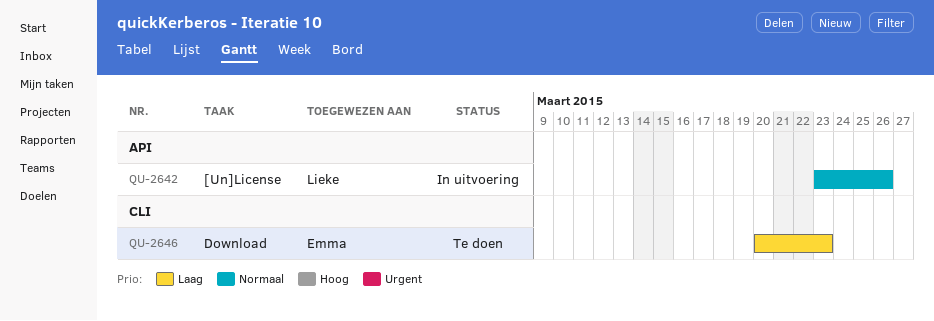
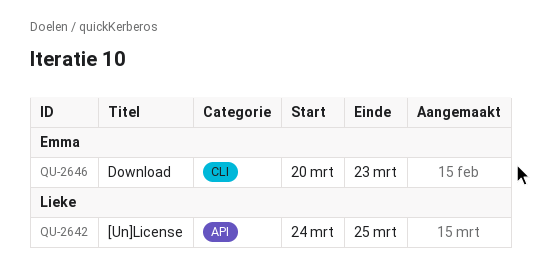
QU-2642, start: Mar 23 -> Mar 24
QU-2642, due: Mar 26 -> Mar 25

